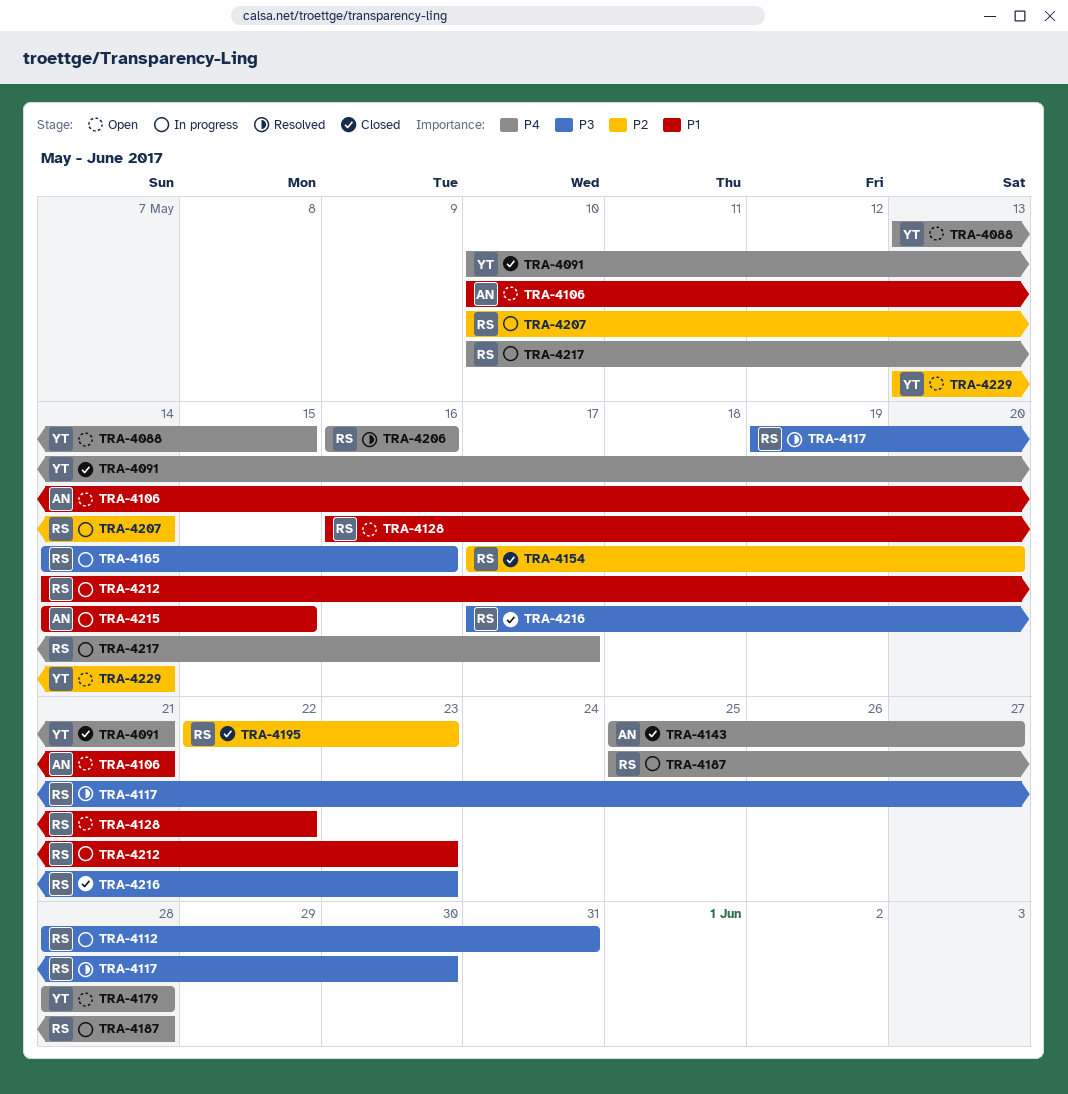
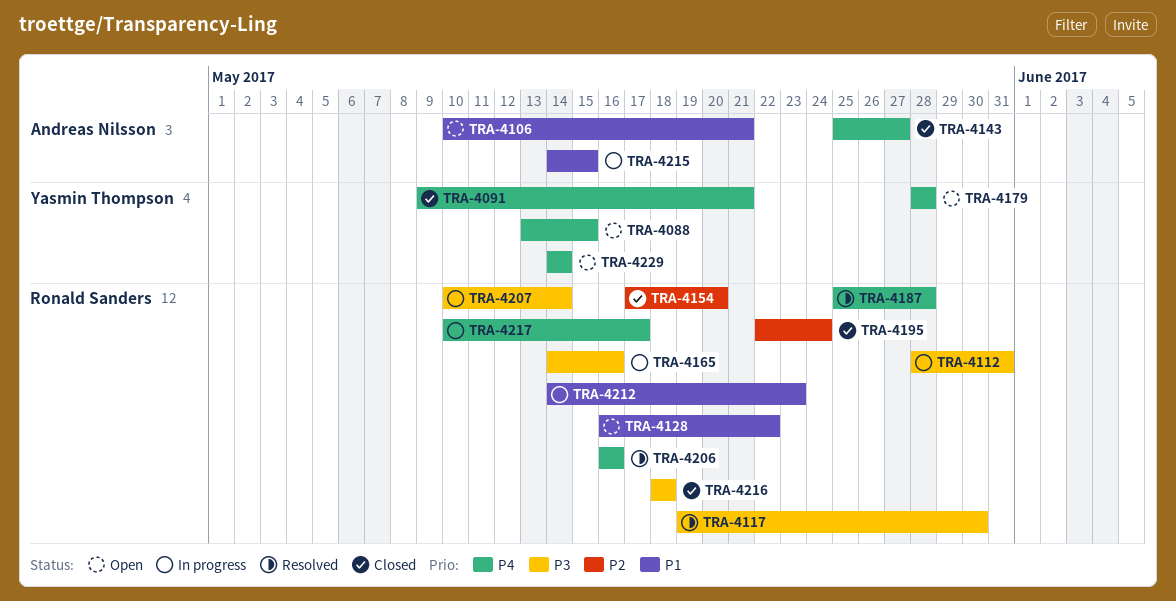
TRA-4091, start: May 10 -> May 9
TRA-4187, status: In progress -> Resolved
TRA-4195, due: May 23 -> May 24
TRA-4207, priority: P2 -> P3
TRA-4216, start: May 17 -> May 18
TRA-4216, due: May 23 -> May 18
TRA-4229, priority: P2 -> P4
TRA-4229, start: May 13 -> May 14

